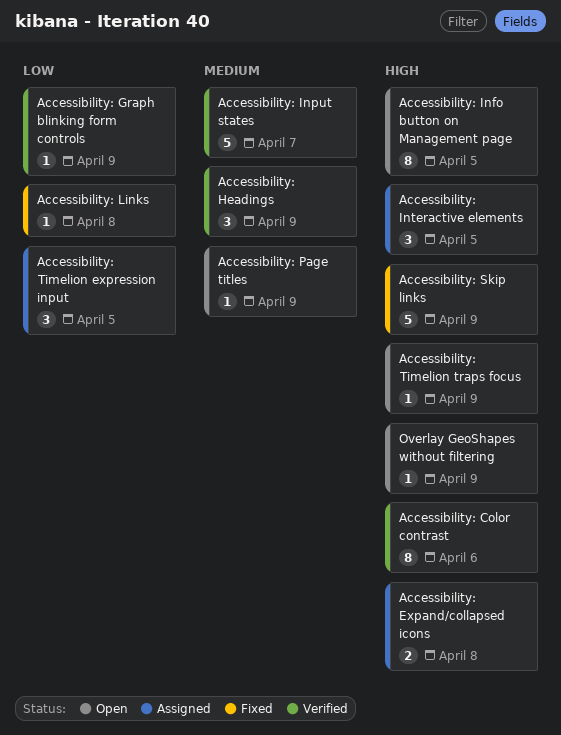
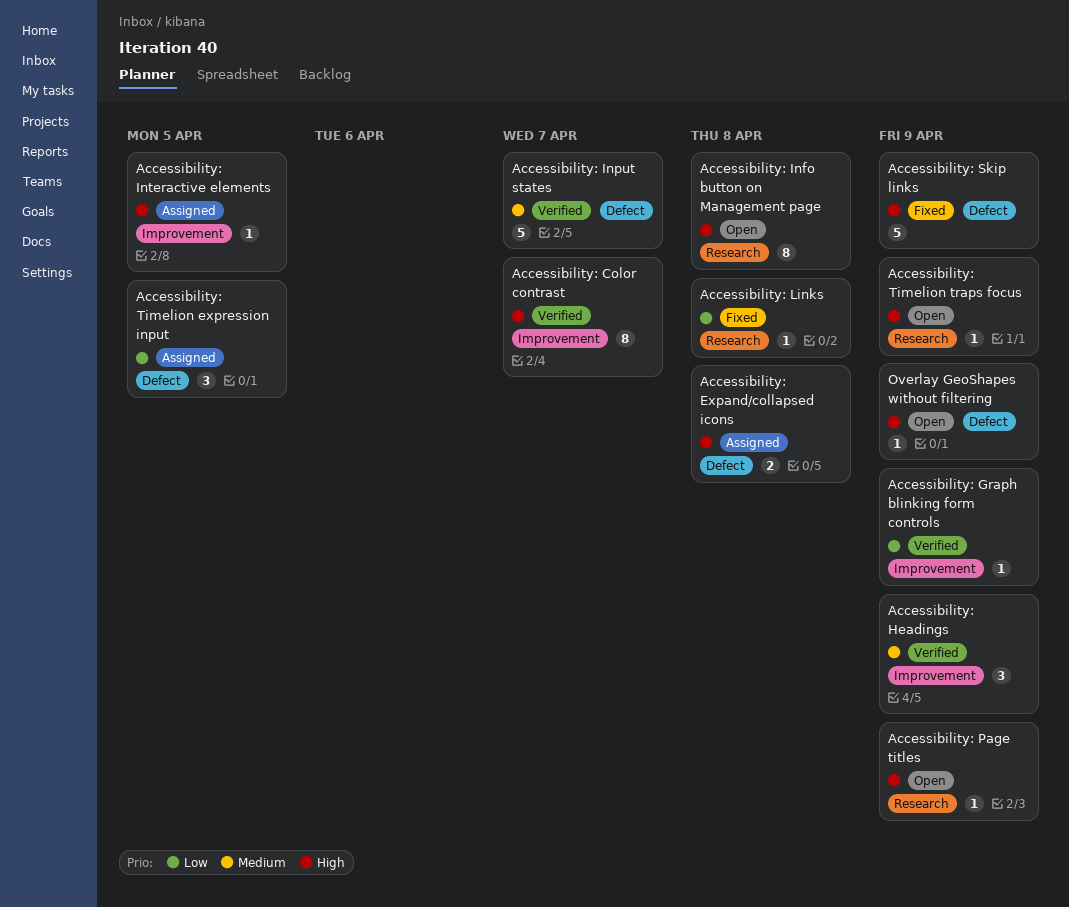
Accessibility: Color contrast, due: Apr 6 -> Apr 7
Accessibility: Info button on Management page, due: Apr 5 -> Apr 8
Accessibility: Interactive elements, estimate: 3 -> 1
Accessibility: Page titles, priority: Medium -> High

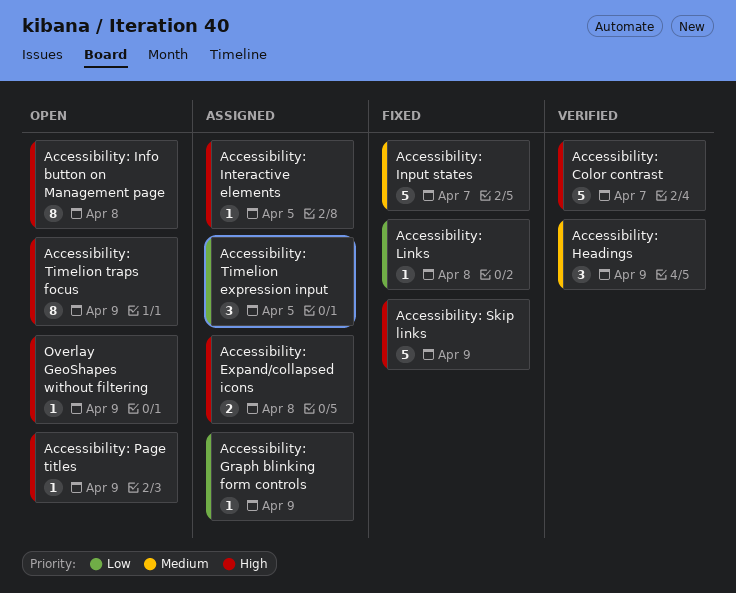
Accessibility: Color contrast, estimate: 8 -> 5
Accessibility: Graph blinking form controls, status: Verified -> Assigned
Accessibility: Input states, status: Verified -> Fixed
Accessibility: Timelion traps focus, estimate: 1 -> 8

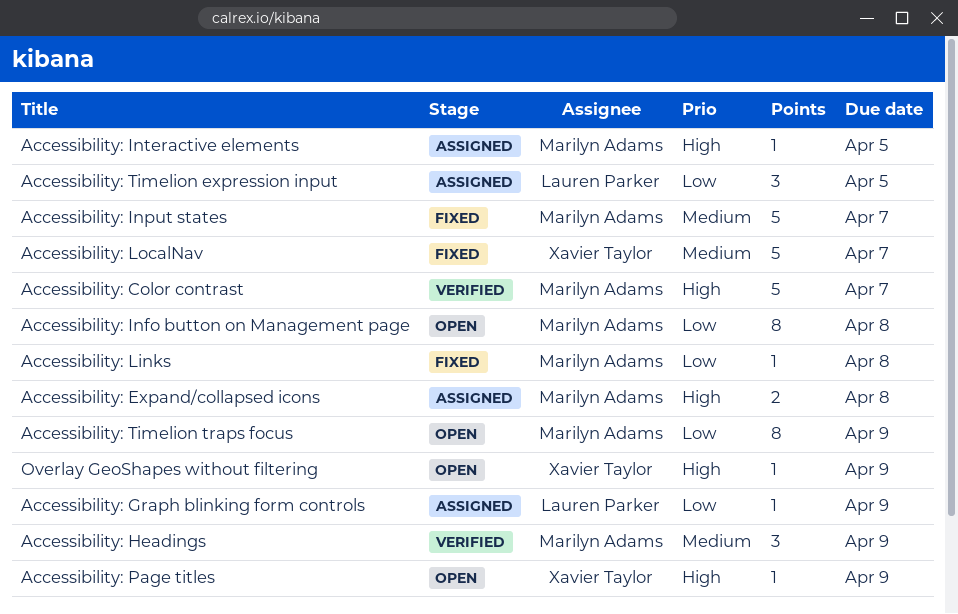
Accessibility: Info button on Management page, priority: High -> Low
Accessibility: LocalNav: none -> present
Accessibility: Skip links: present -> none
Accessibility: Timelion traps focus, priority: High -> Low

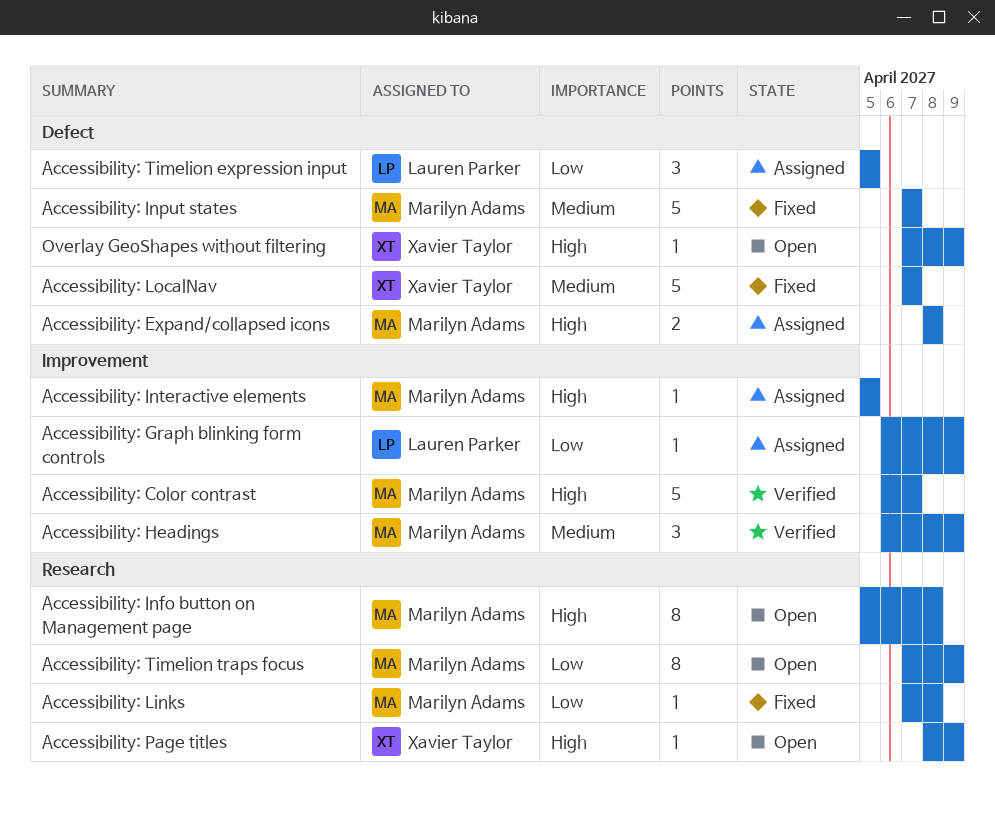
Accessibility: Info button on Management page, priority: Low -> High

